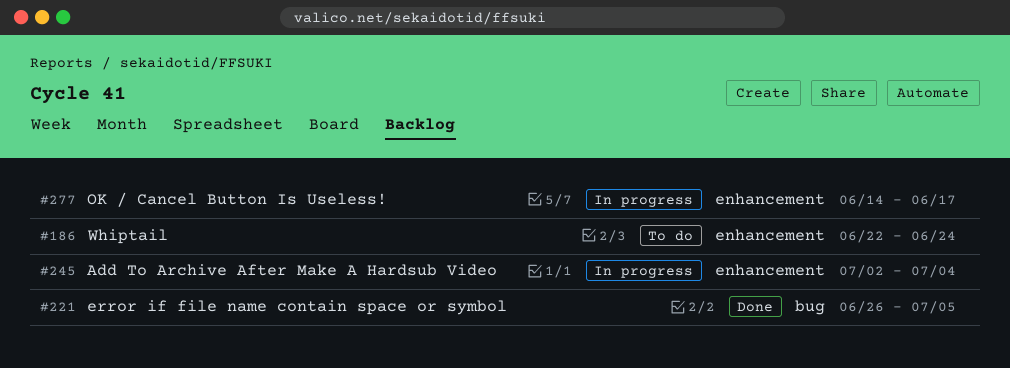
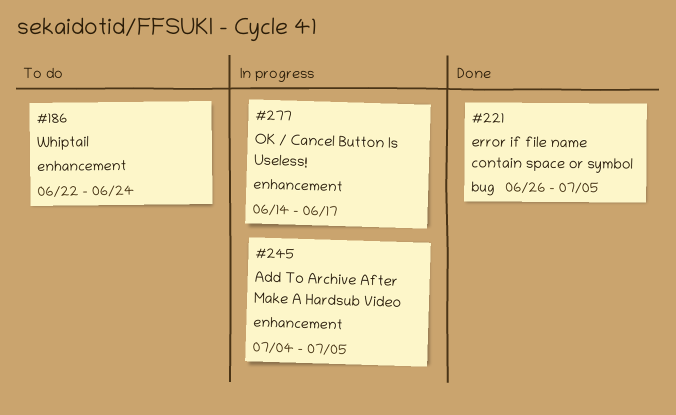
#245, start: Jul 2 -> Jul 4
#245, due: Jul 4 -> Jul 5

